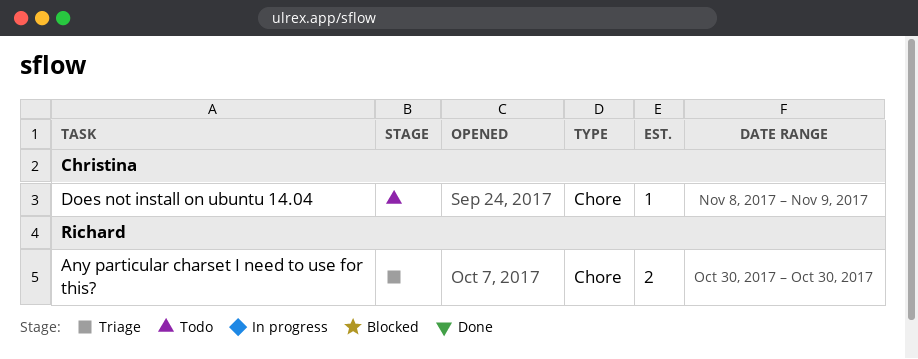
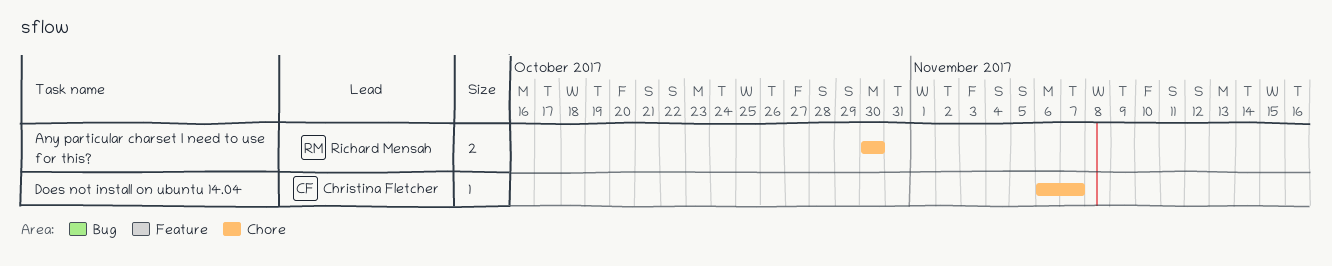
Does not install on ubuntu 14.04, start: Nov 8 -> Nov 6
Does not install on ubuntu 14.04, due: Nov 9 -> Nov 7

